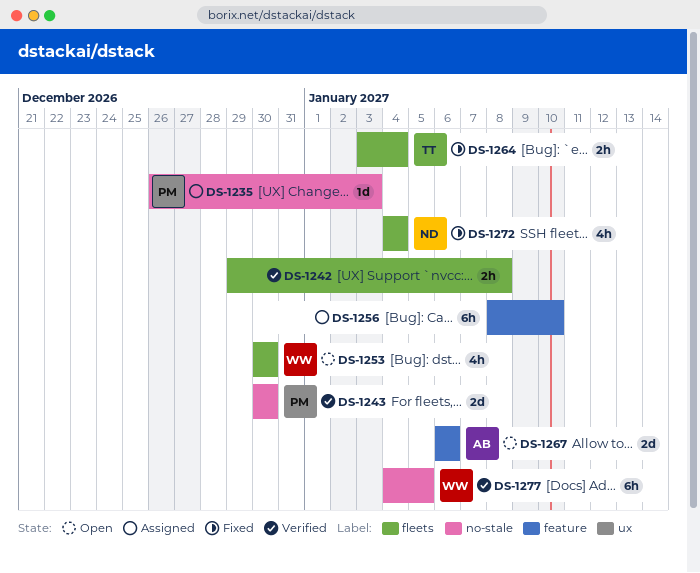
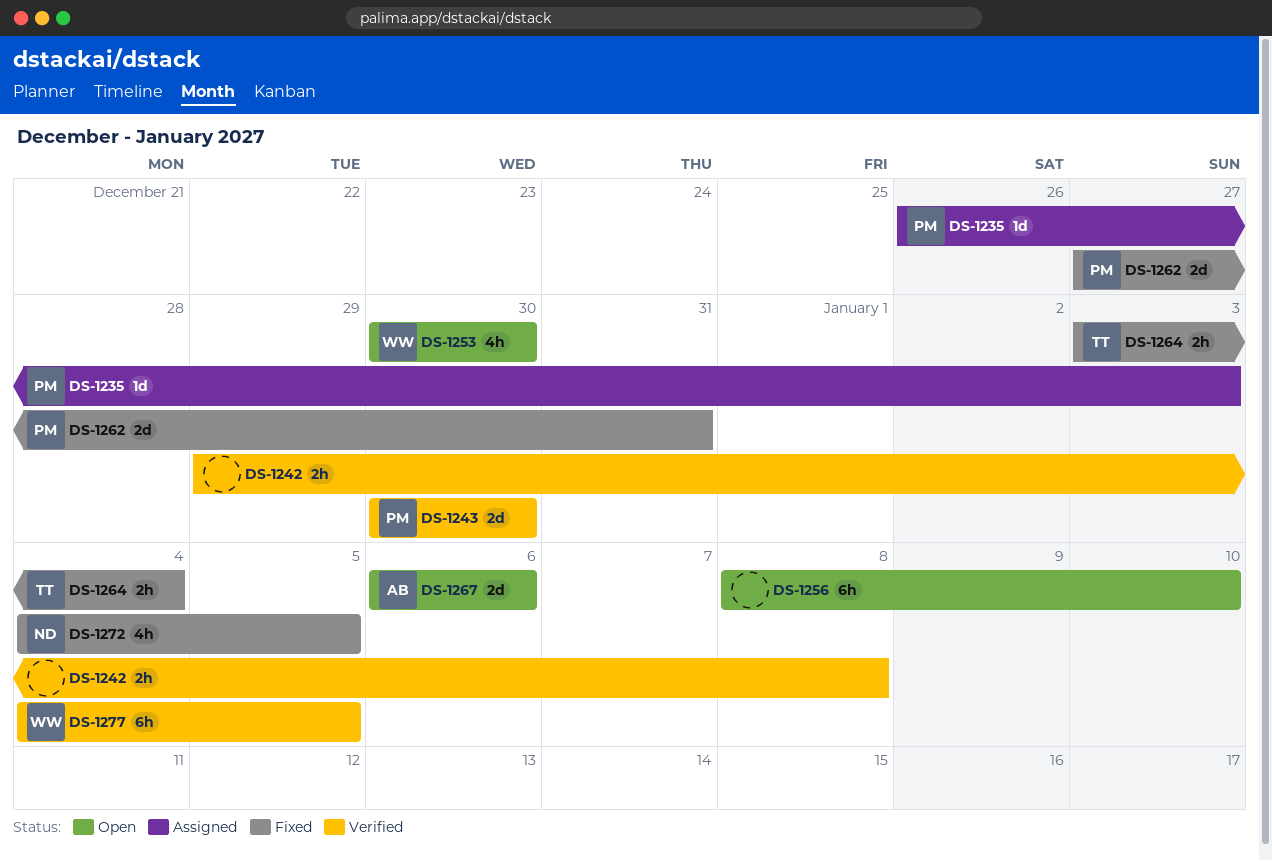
DS-1256, status: Assigned -> Open
DS-1262: none -> present
DS-1272, due: Jan 4 -> Jan 5

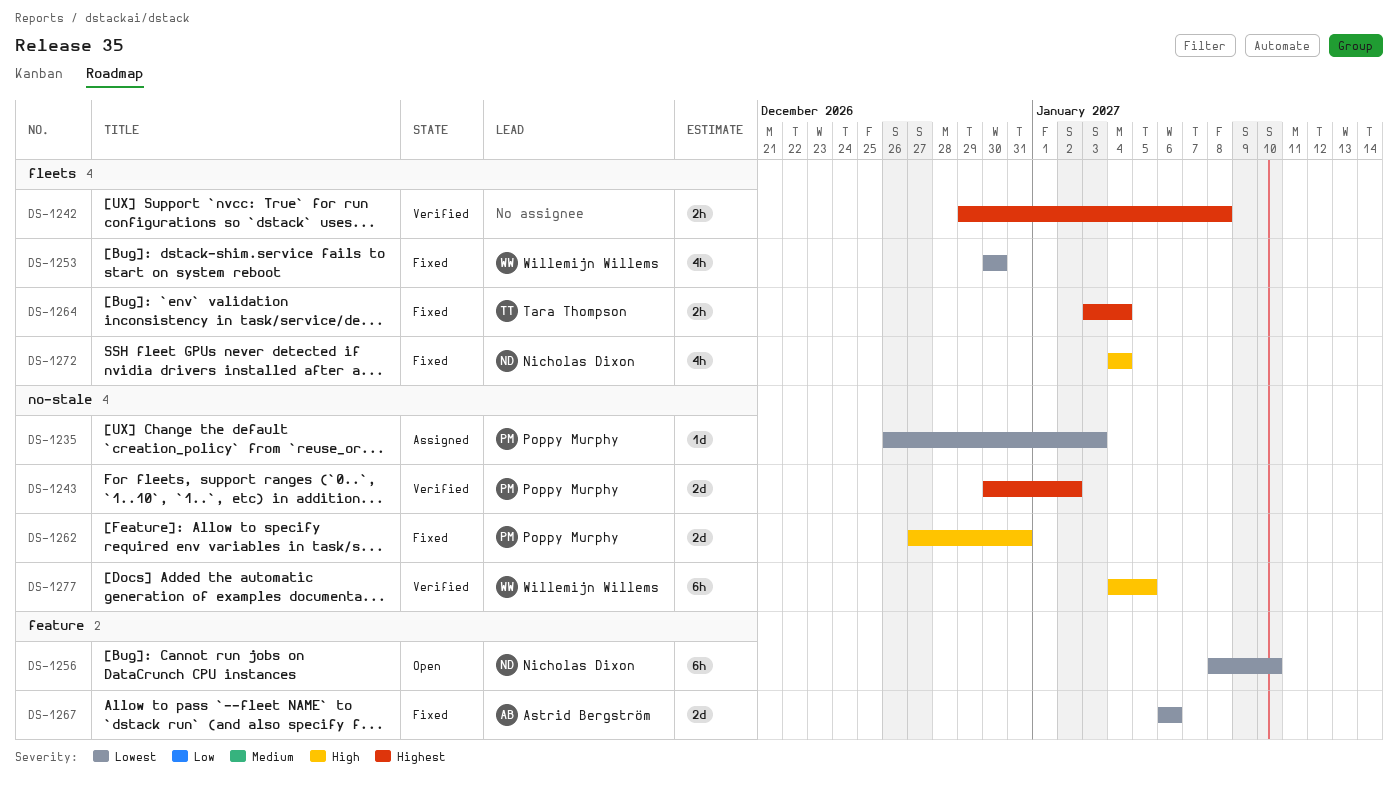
DS-1243, due: Dec 30 -> Jan 2
DS-1253, status: Open -> Fixed
DS-1256, owner: none -> Nicholas Dixon
DS-1267, status: Open -> Fixed
DS-1272, due: Jan 5 -> Jan 4

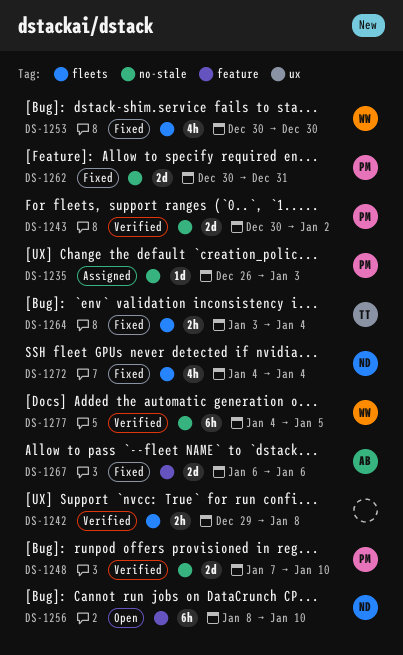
DS-1248: none -> present
DS-1262, start: Dec 27 -> Dec 30

